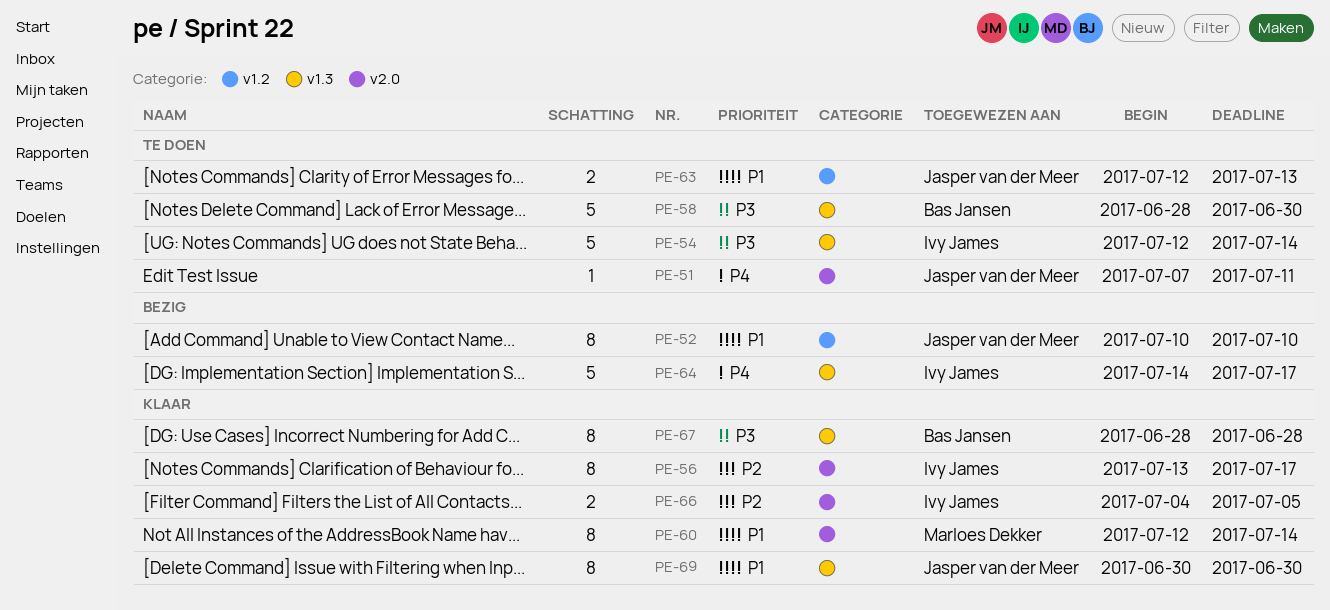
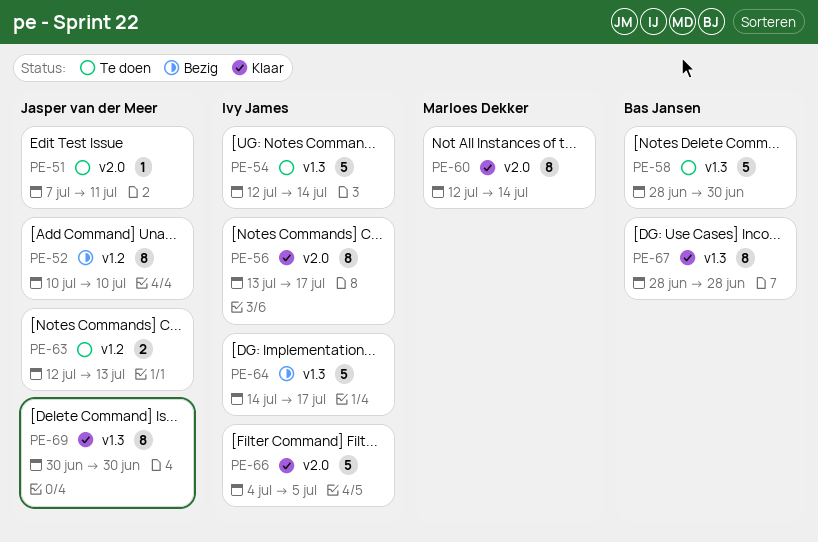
PE-66, estimate: 2 -> 5

